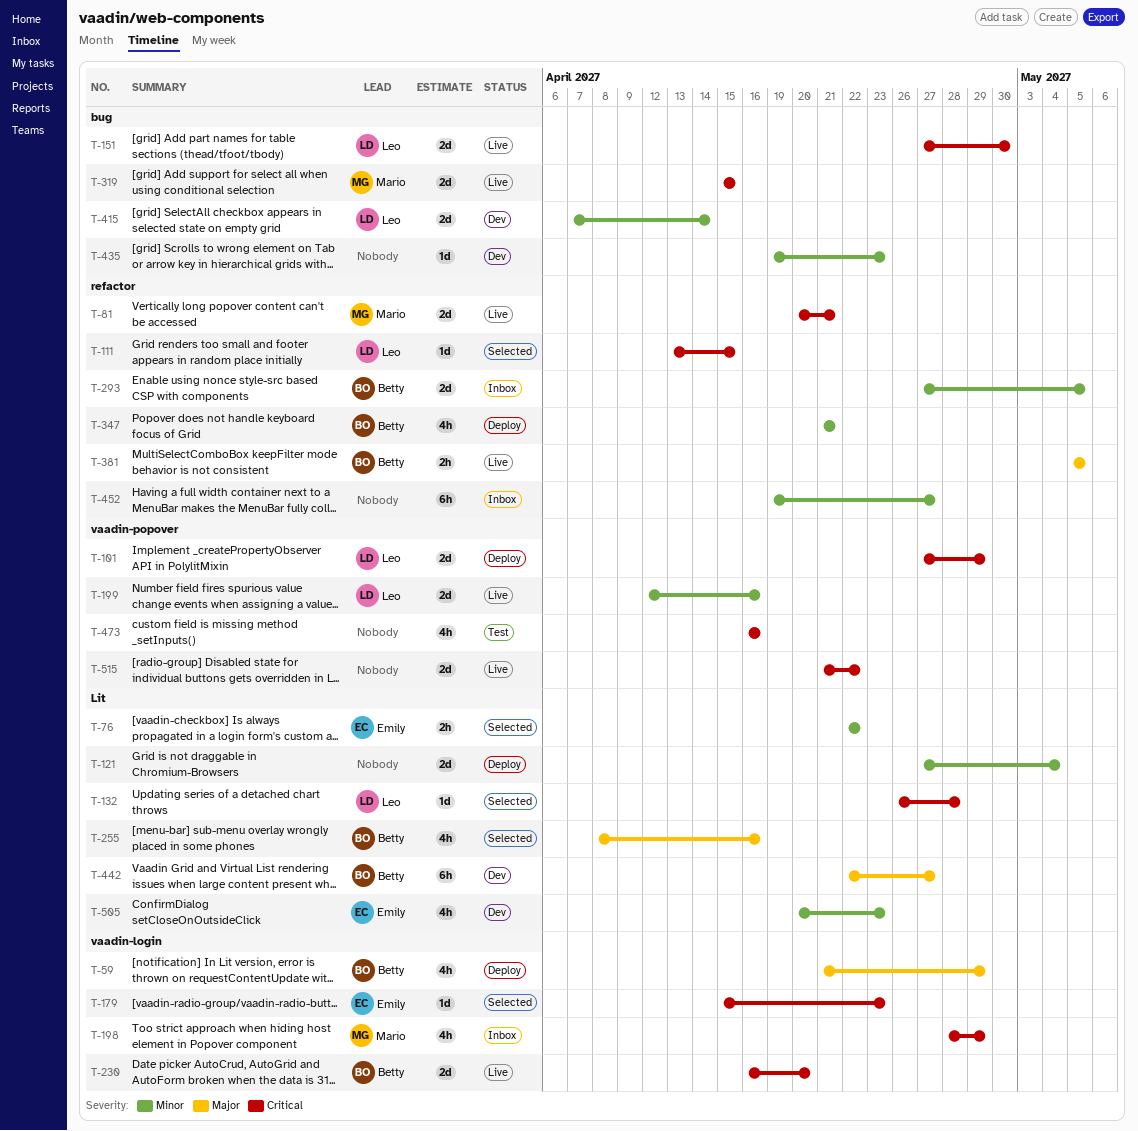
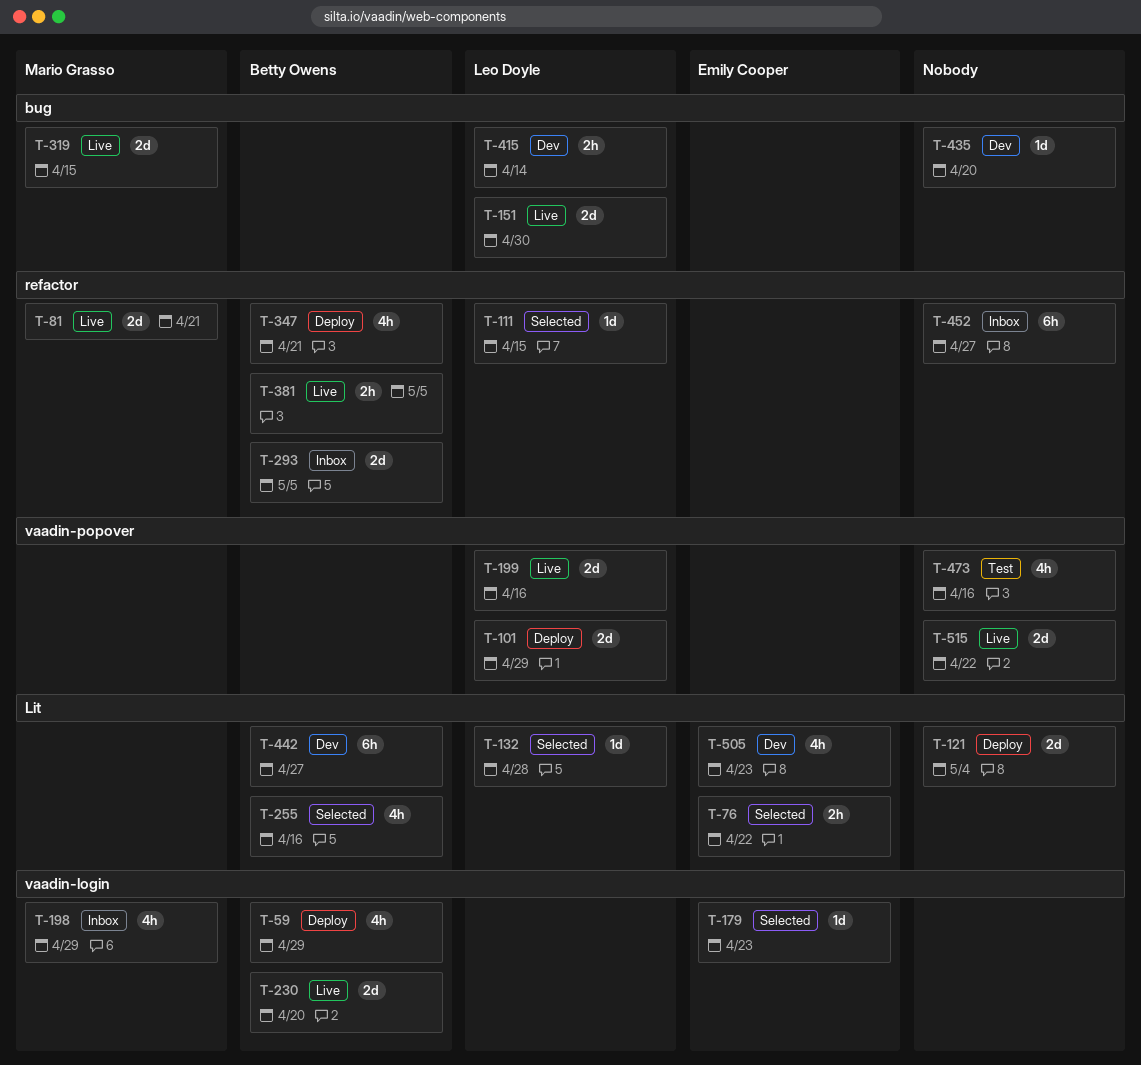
T-415, estimate: 2d -> 2h
T-435, due: Apr 23 -> Apr 20

